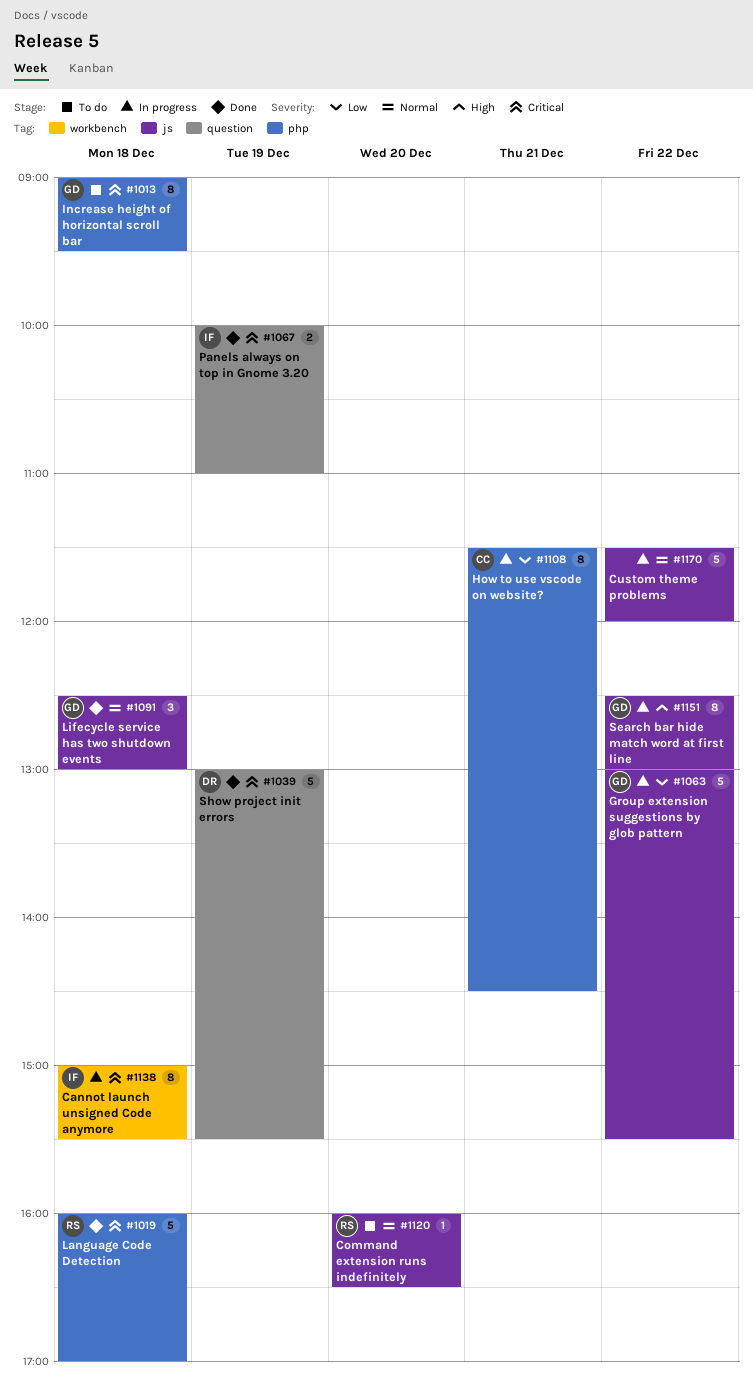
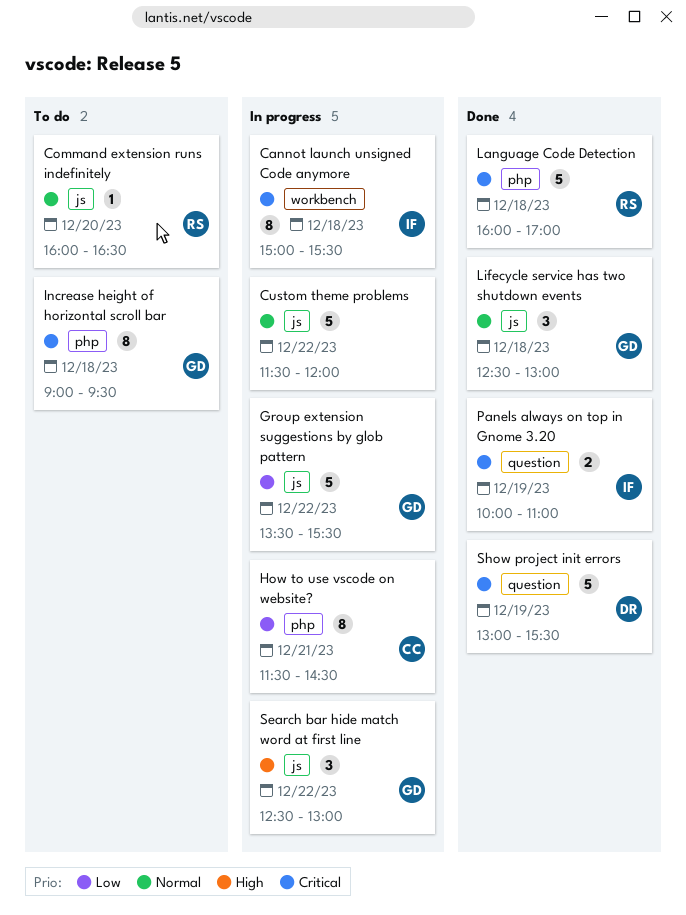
Group extension suggestions by glob pattern, begins: 13:00 -> 13:30
Search bar hide match word at first line, estimate: 8 -> 3

